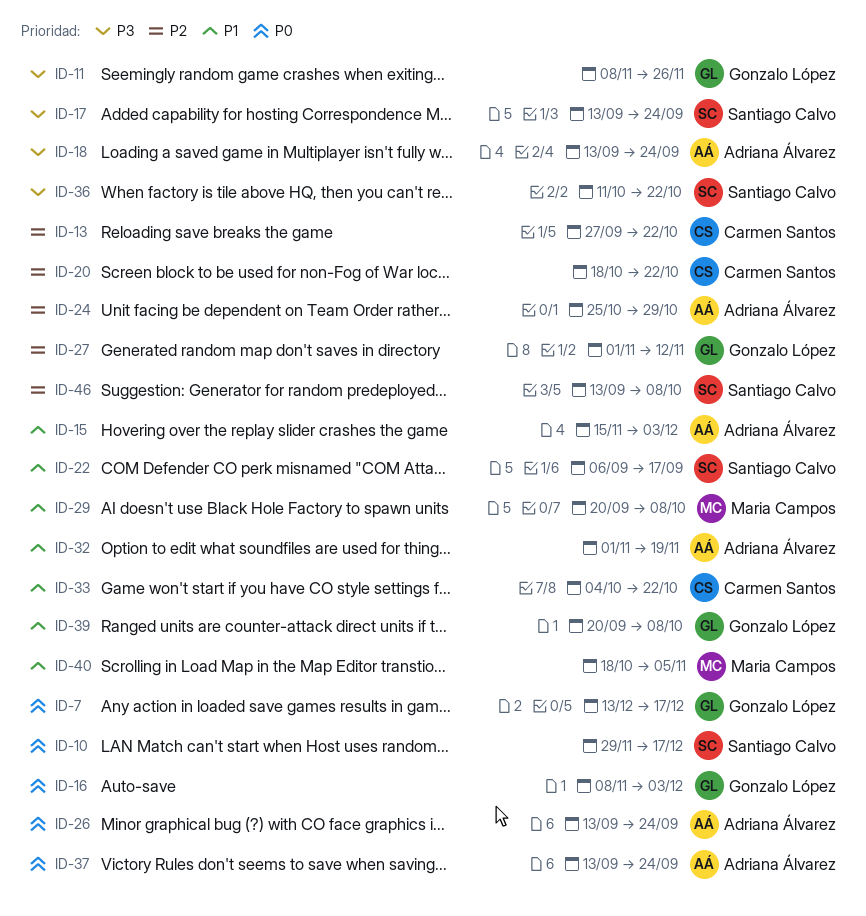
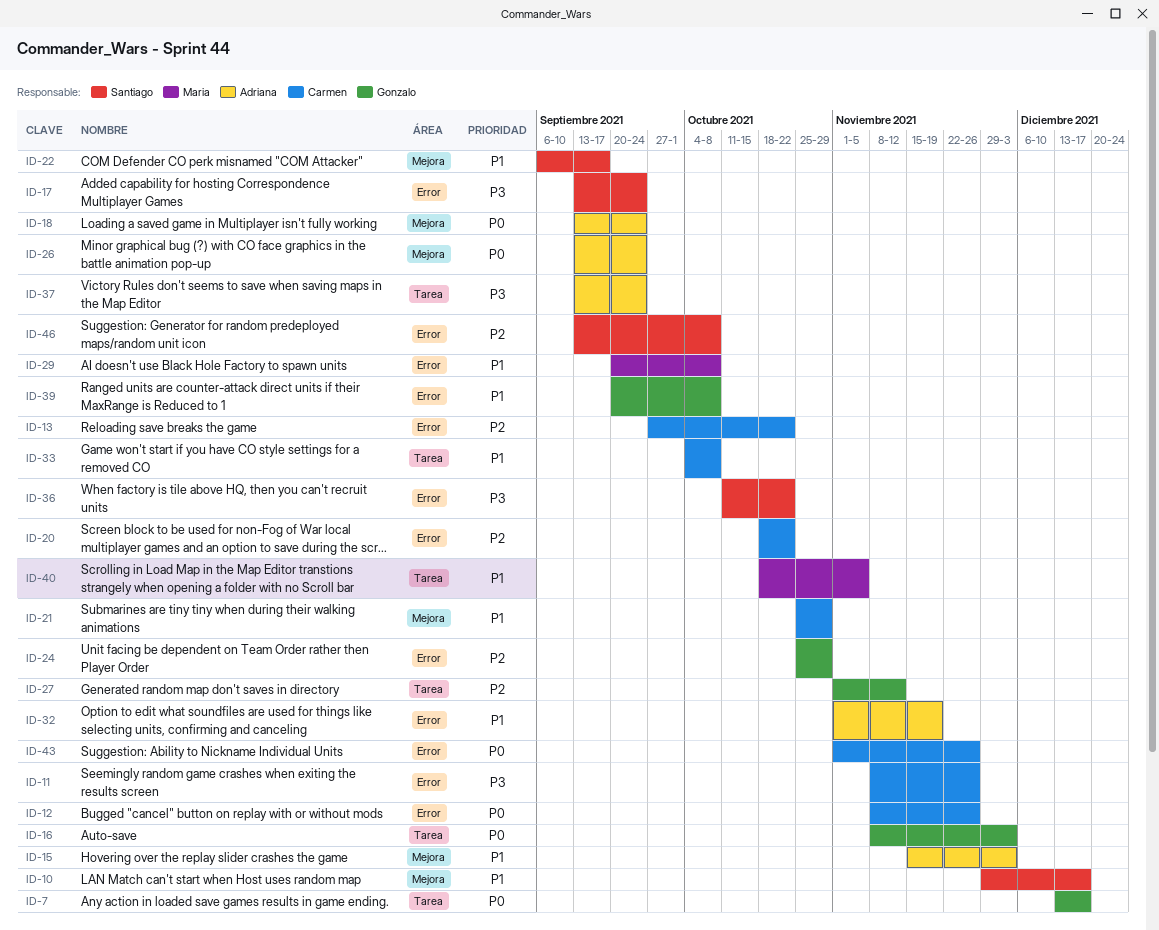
ID-10, priority: P0 -> P1
ID-11, owner: Gonzalo López -> Carmen Santos
ID-12: none -> present
ID-18, priority: P3 -> P0
ID-21: none -> present
ID-24, owner: Adriana Álvarez -> Gonzalo López
ID-33, due: Oct 22 -> Oct 8
ID-37, priority: P0 -> P3
ID-43: none -> present

